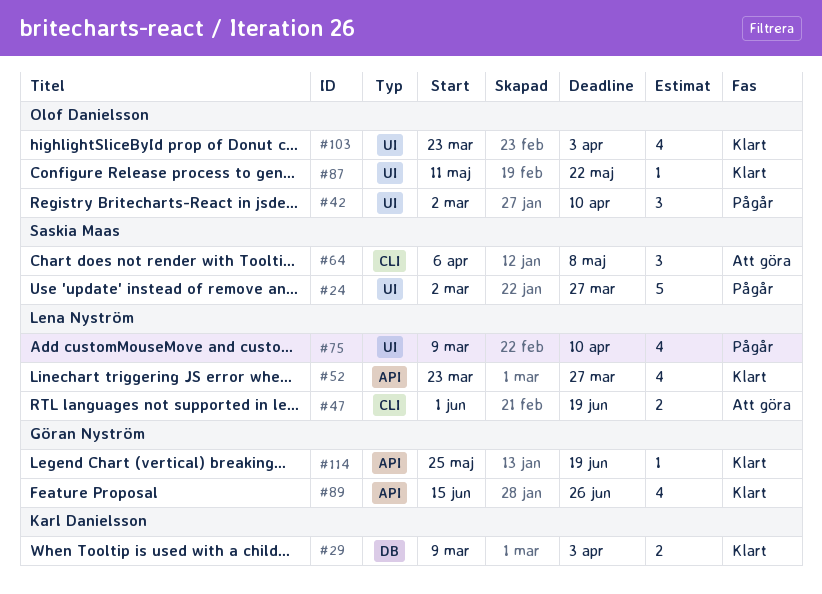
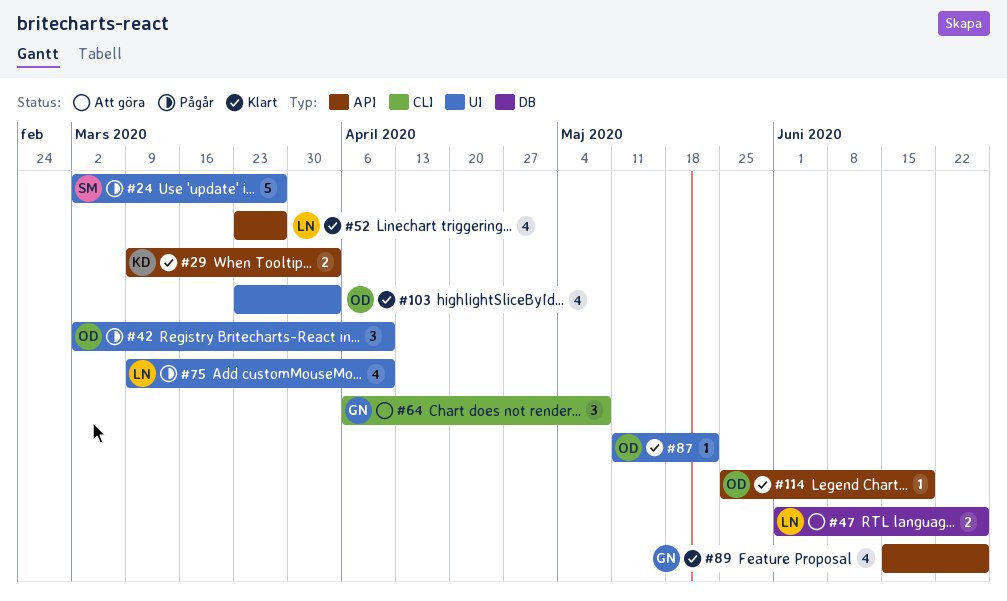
#29, label: DB -> API
#47, label: CLI -> DB
#47, due: Jun 19 -> Jun 26
#64, owner: Saskia Maas -> Göran Nyström
#114, owner: Göran Nyström -> Olof Danielsson

